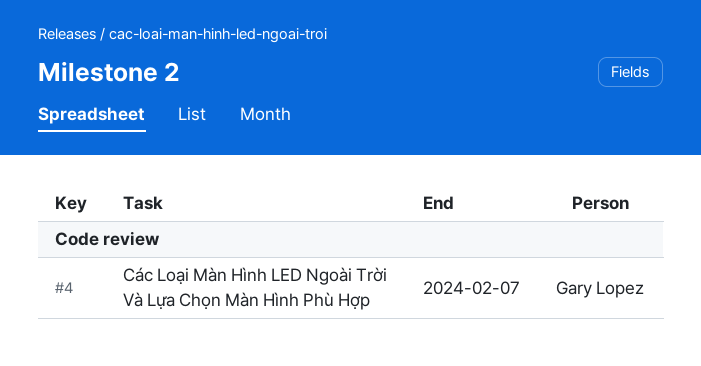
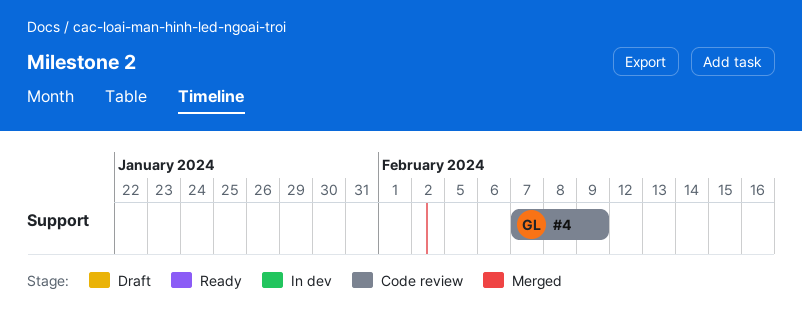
#4, due: Feb 7 -> Feb 9

